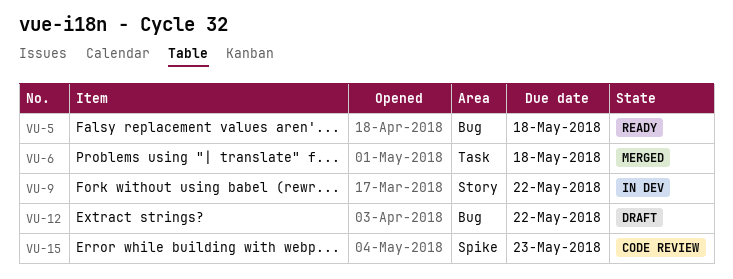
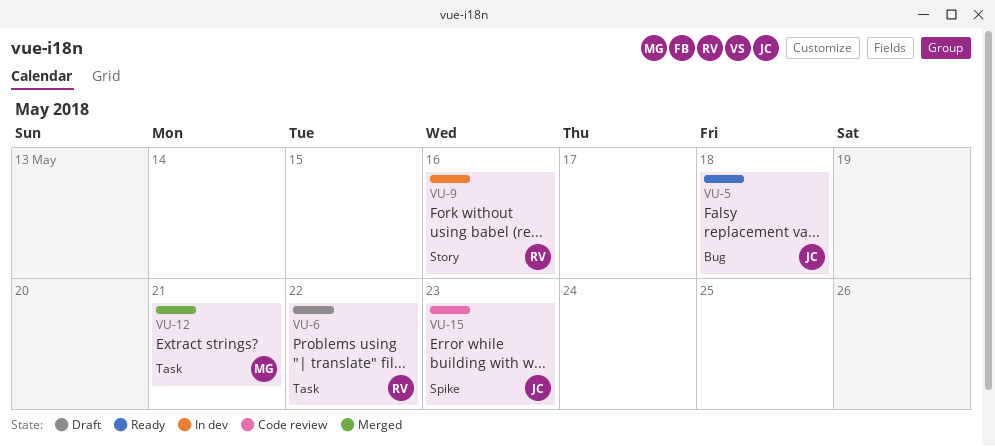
VU-6, status: Merged -> Draft
VU-6, due: May 18 -> May 22
VU-9, due: May 22 -> May 16
VU-12, status: Draft -> Merged
VU-12, label: Bug -> Task
VU-12, due: May 22 -> May 21

